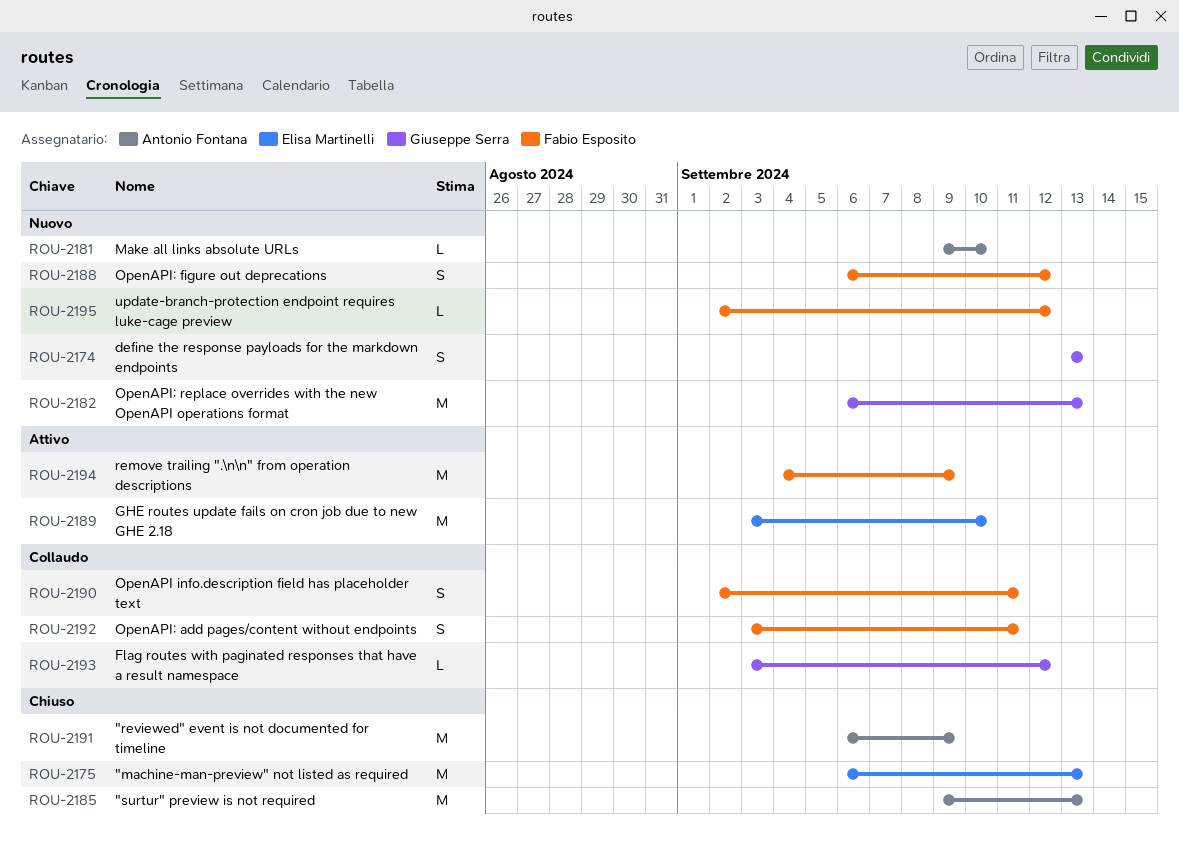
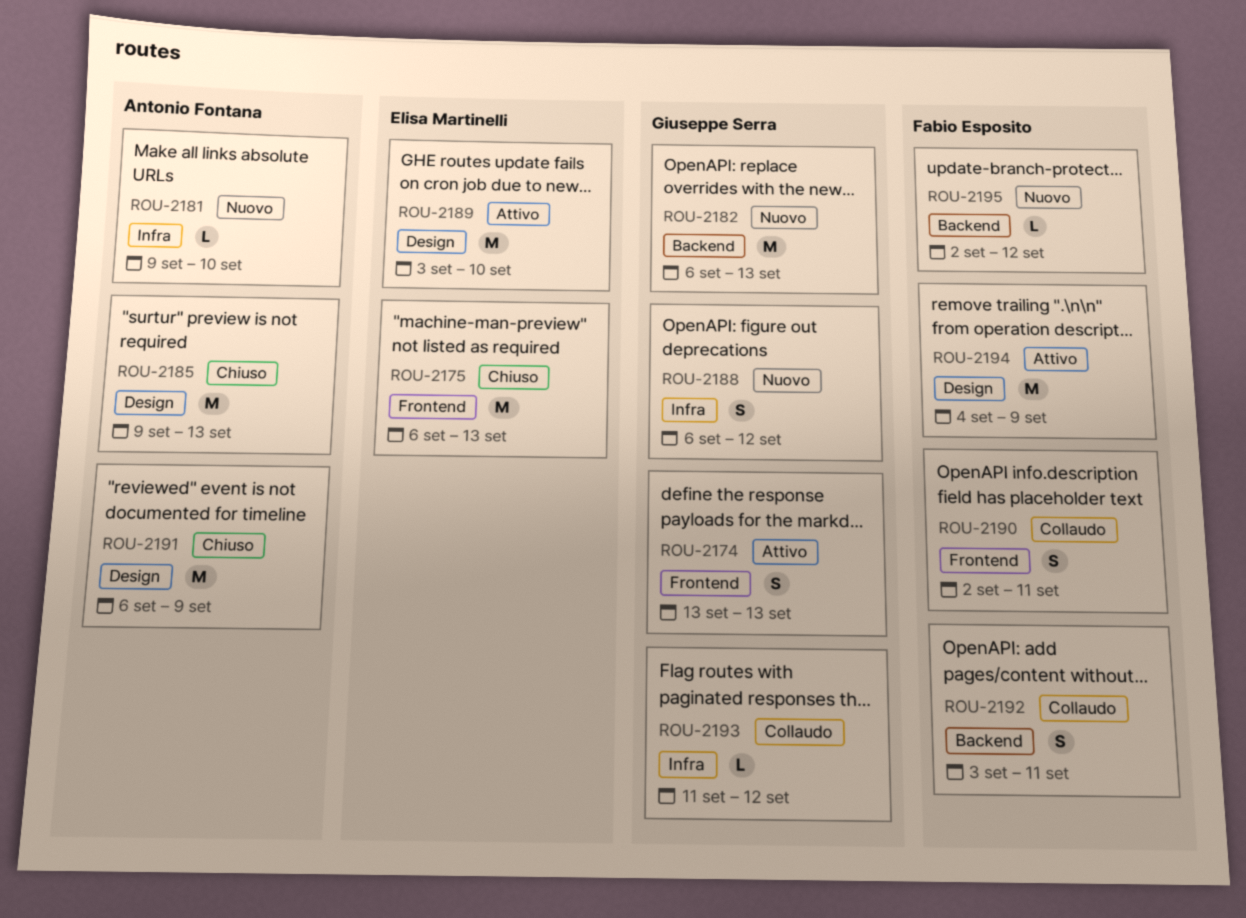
ROU-2174, status: Nuovo -> Attivo
ROU-2188, owner: Fabio Esposito -> Giuseppe Serra
ROU-2193, start: Sep 3 -> Sep 11

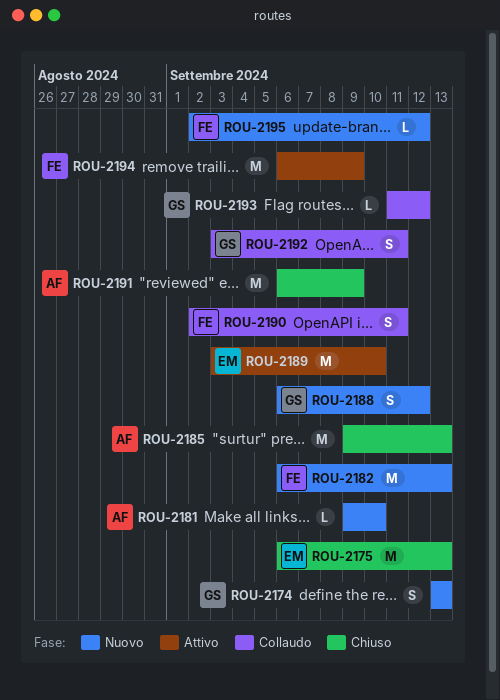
ROU-2174, status: Attivo -> Nuovo
ROU-2182, owner: Giuseppe Serra -> Fabio Esposito
ROU-2192, owner: Fabio Esposito -> Giuseppe Serra
ROU-2194, start: Sep 4 -> Sep 6

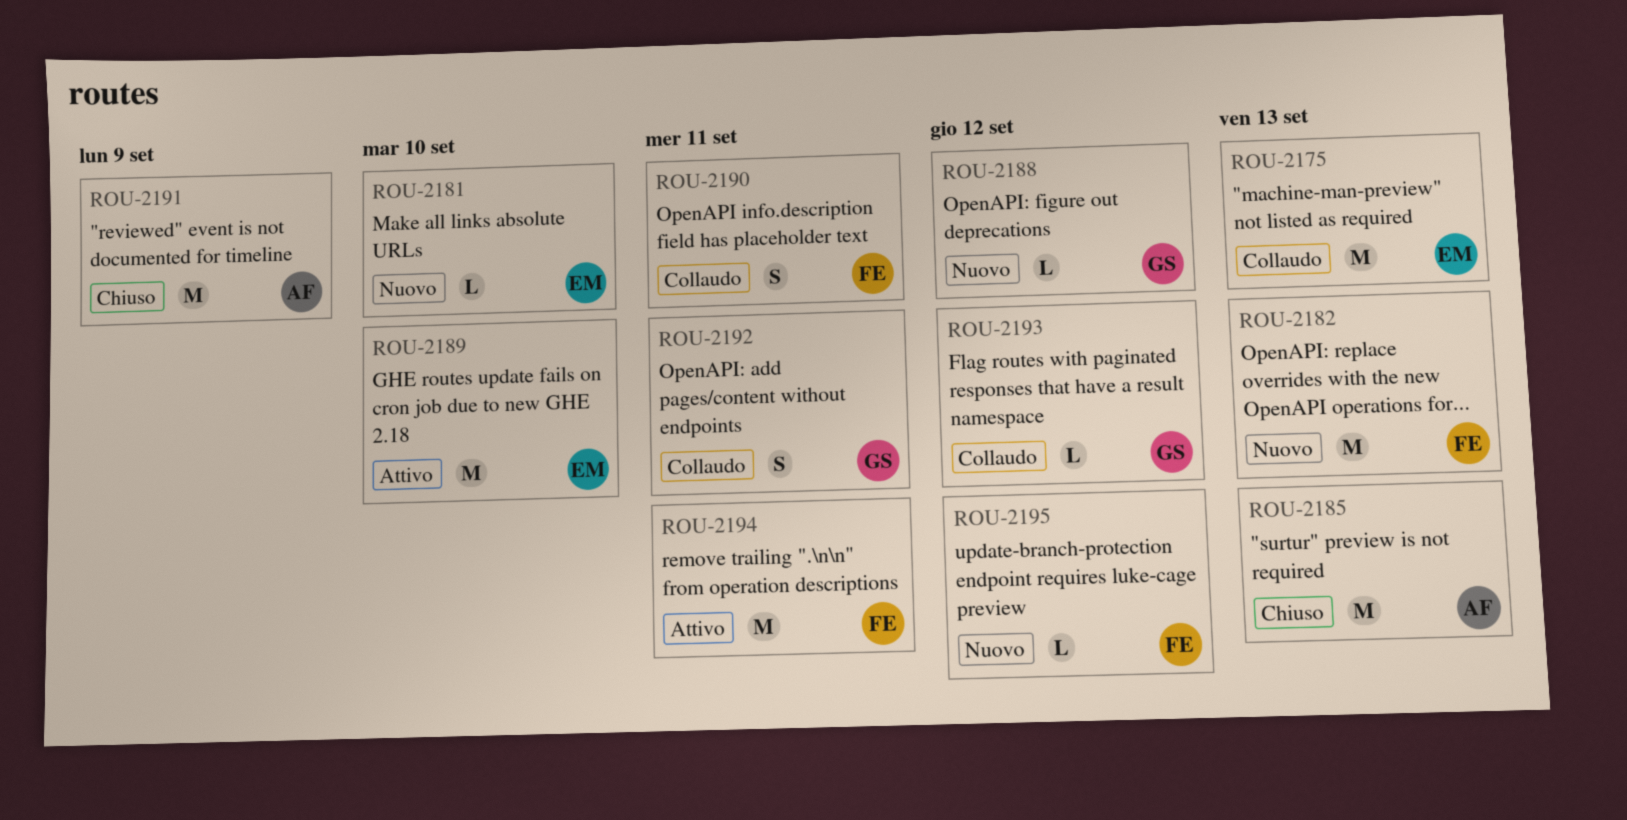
ROU-2174: present -> none
ROU-2175, status: Chiuso -> Collaudo
ROU-2181, owner: AF -> EM
ROU-2188, estimate: S -> L
ROU-2194, due: Sep 9 -> Sep 11

